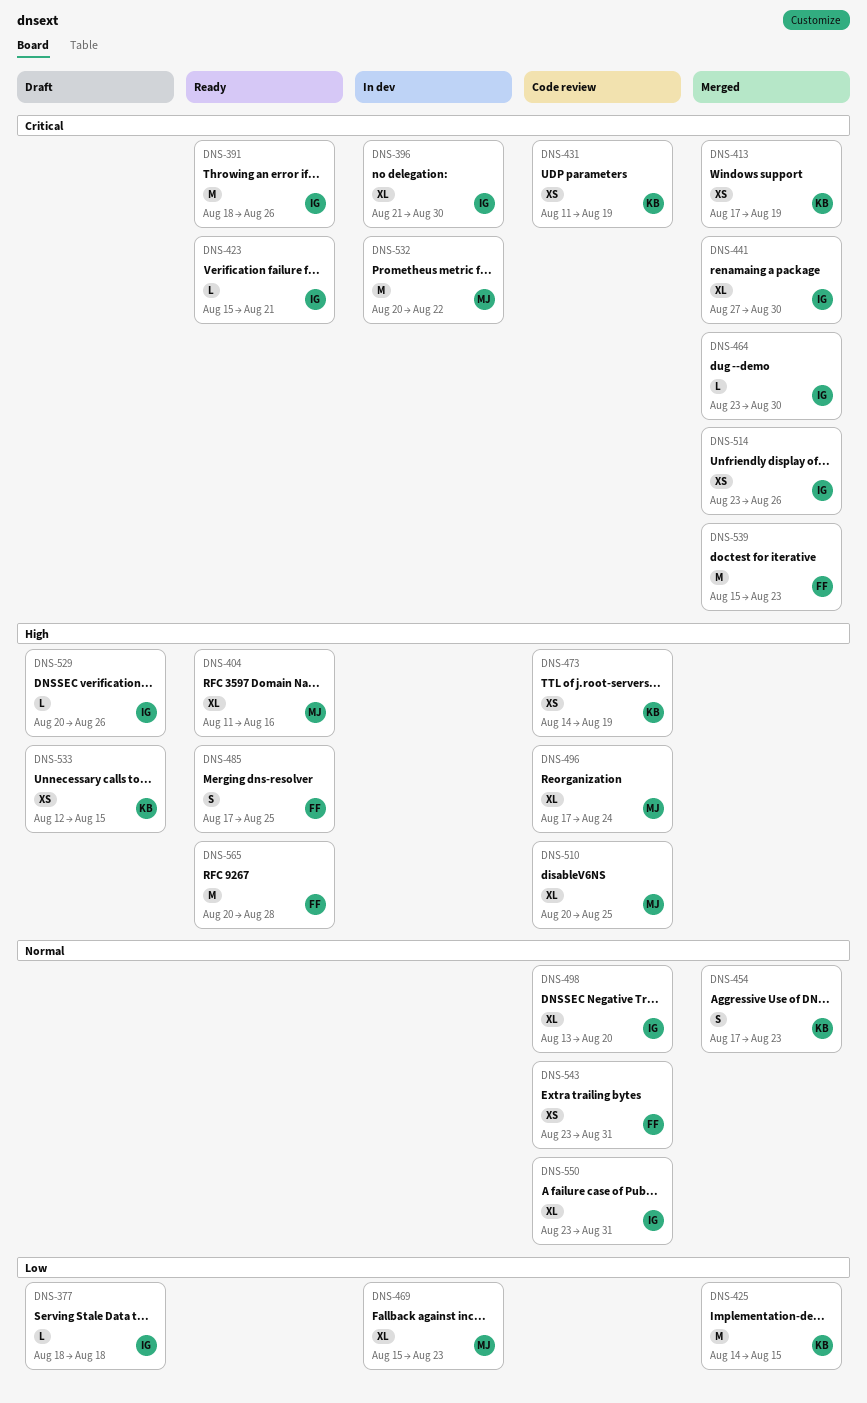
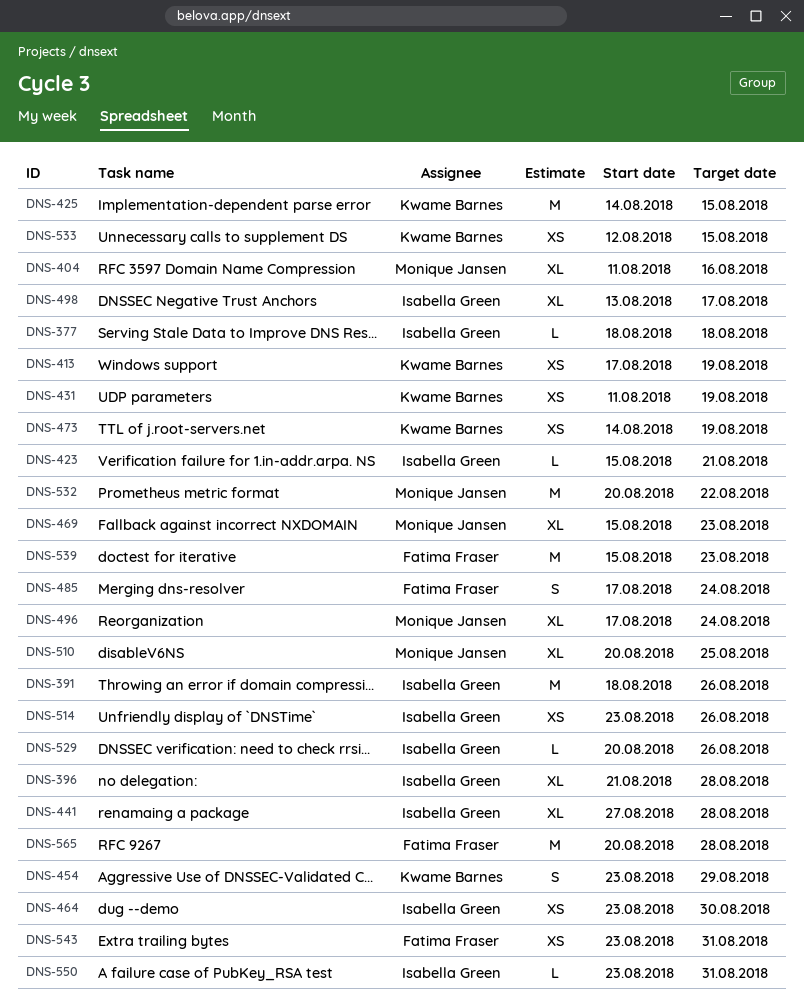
DNS-396, due: Aug 30 -> Aug 28
DNS-441, due: Aug 30 -> Aug 28
DNS-454, start: Aug 17 -> Aug 23
DNS-454, due: Aug 23 -> Aug 29
DNS-464, estimate: L -> XS
DNS-485, due: Aug 25 -> Aug 24
DNS-498, due: Aug 20 -> Aug 17
DNS-550, estimate: XL -> L

